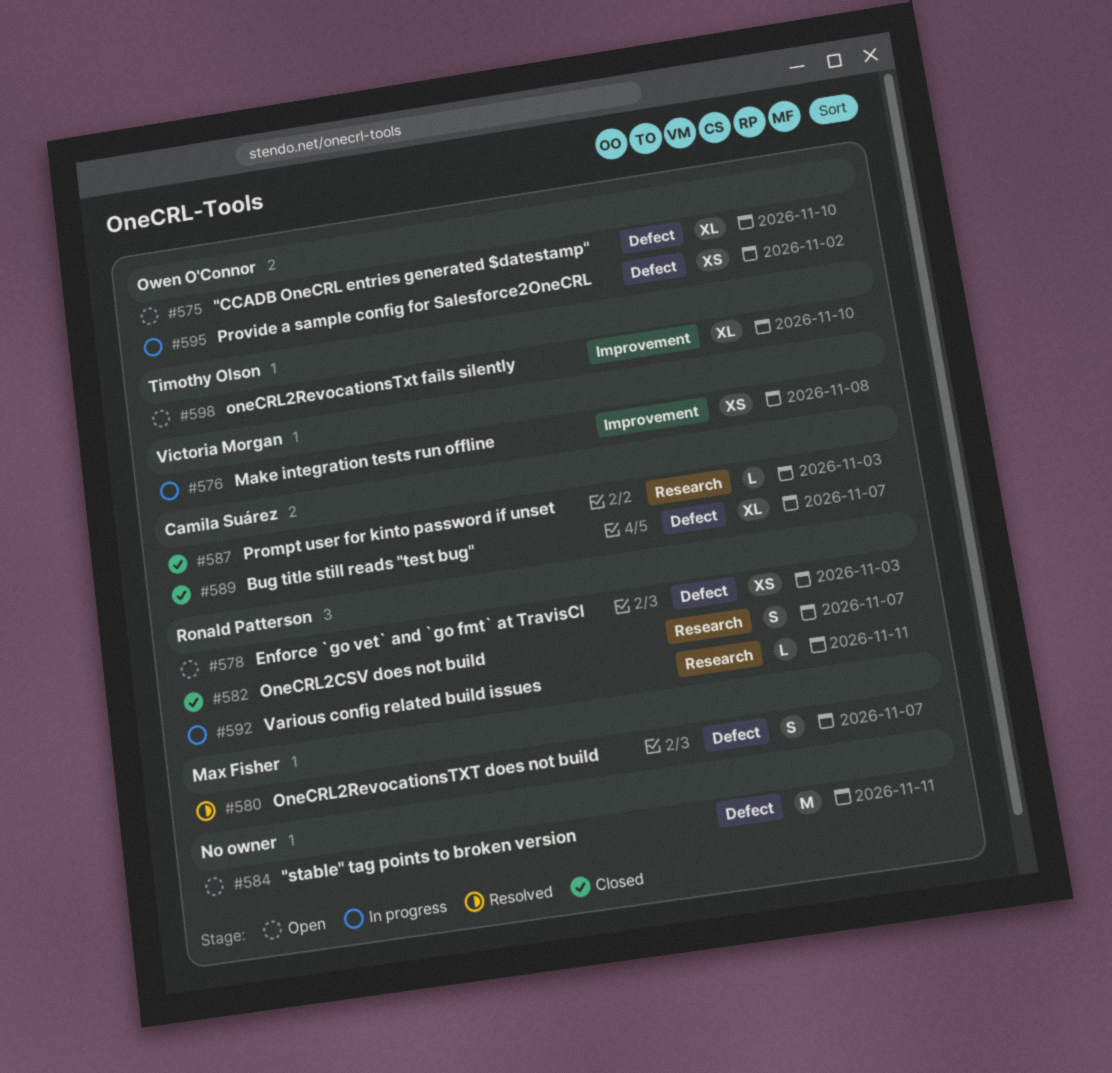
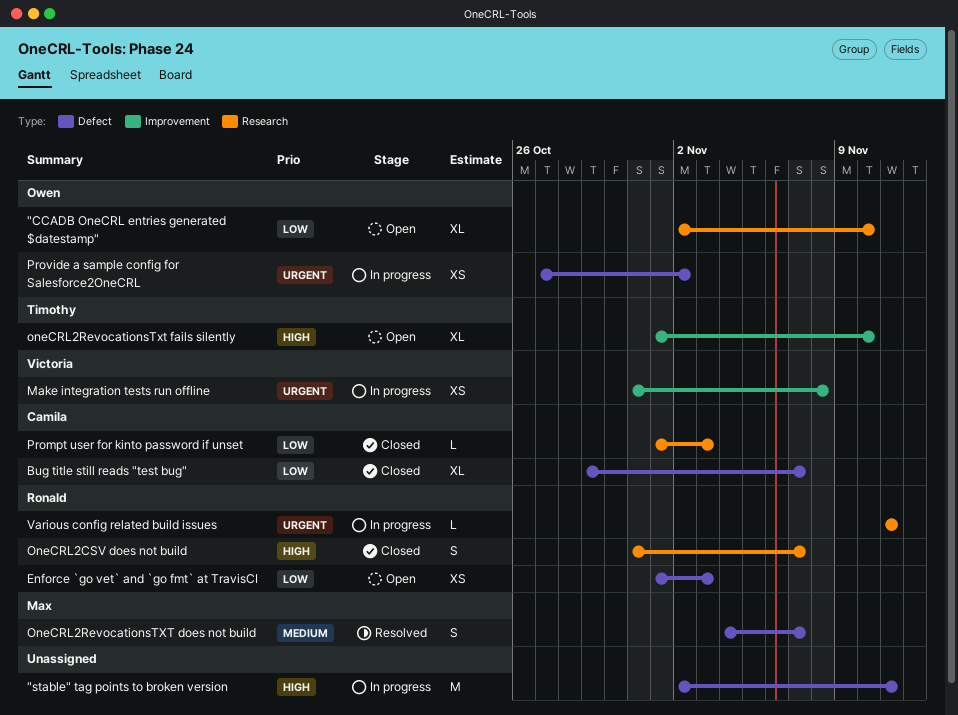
"CCADB OneCRL entries generated $datestamp", label: Defect -> Research
"stable" tag points to broken version, status: Open -> In progress

